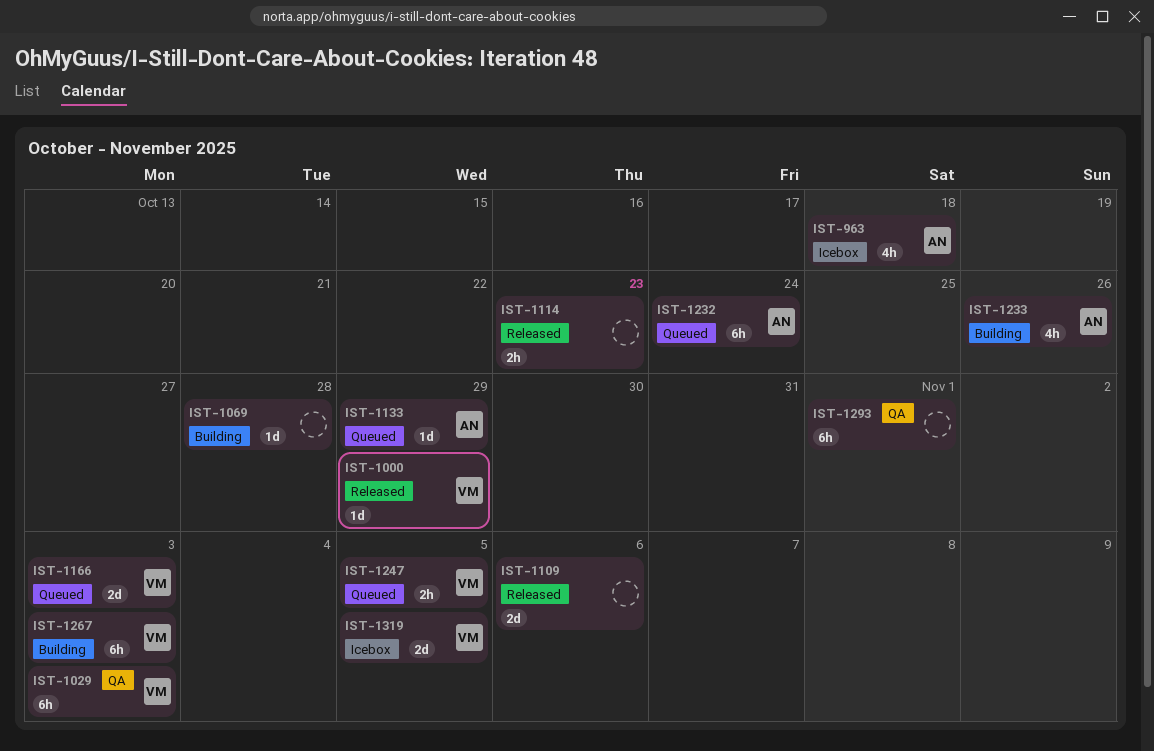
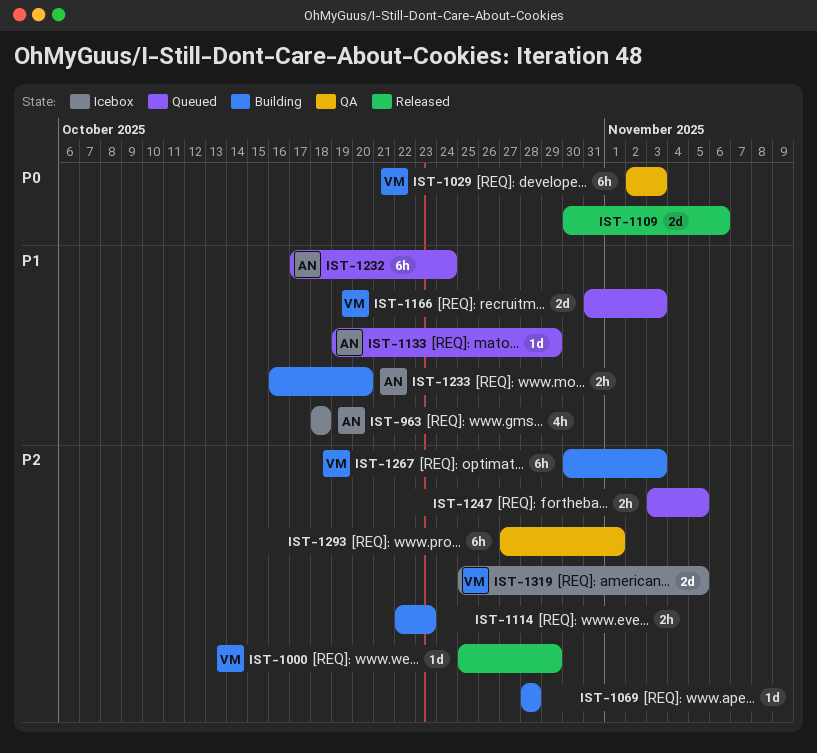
IST-1114, status: Released -> Building
IST-1233, estimate: 4h -> 2h
IST-1233, due: Oct 26 -> Oct 20
IST-1247, owner: VM -> none

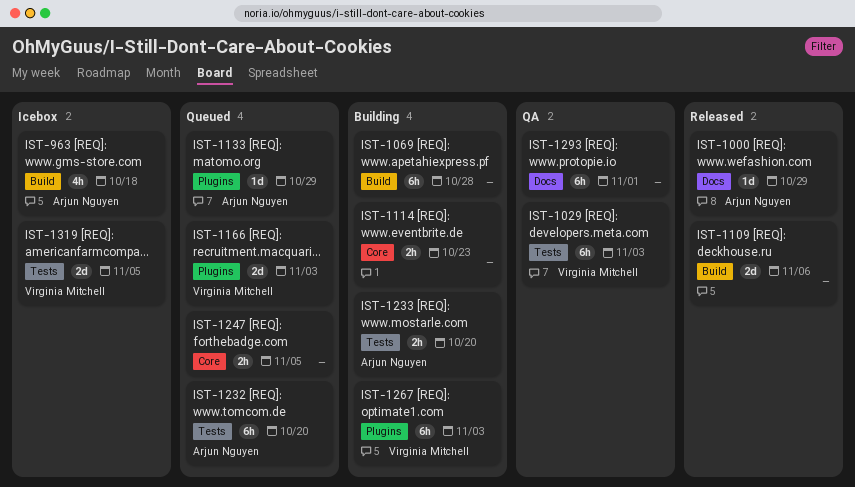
IST-1000, owner: Virginia Mitchell -> Arjun Nguyen
IST-1069, estimate: 1d -> 6h
IST-1232, due: Oct 24 -> Oct 20

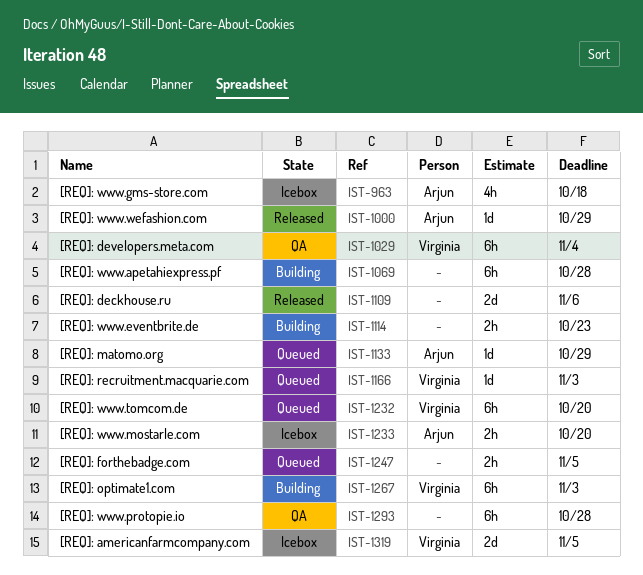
IST-1029, due: Nov 3 -> Nov 4
IST-1166, estimate: 2d -> 1d
IST-1232, owner: Arjun Nguyen -> Virginia Mitchell
IST-1233, status: Building -> Icebox
IST-1293, due: Nov 1 -> Oct 28

